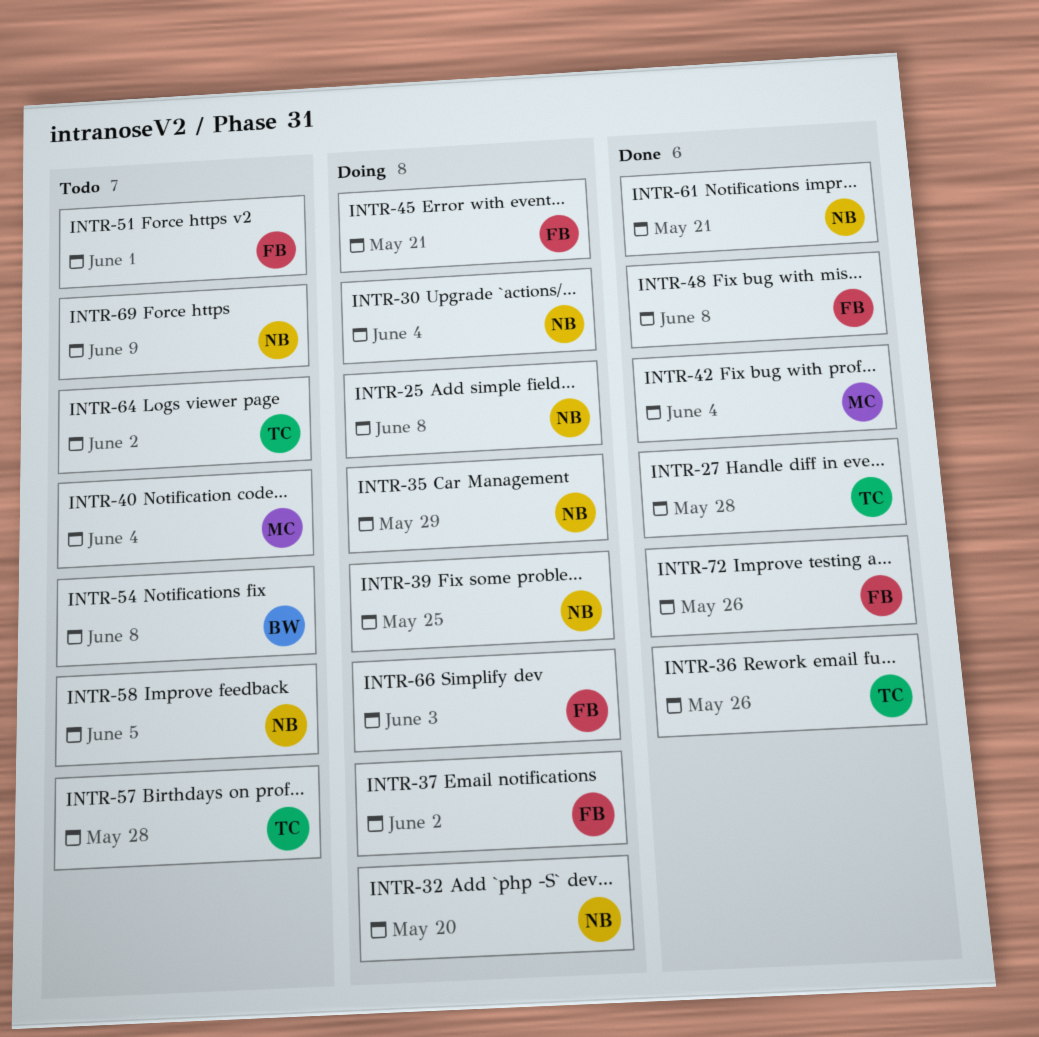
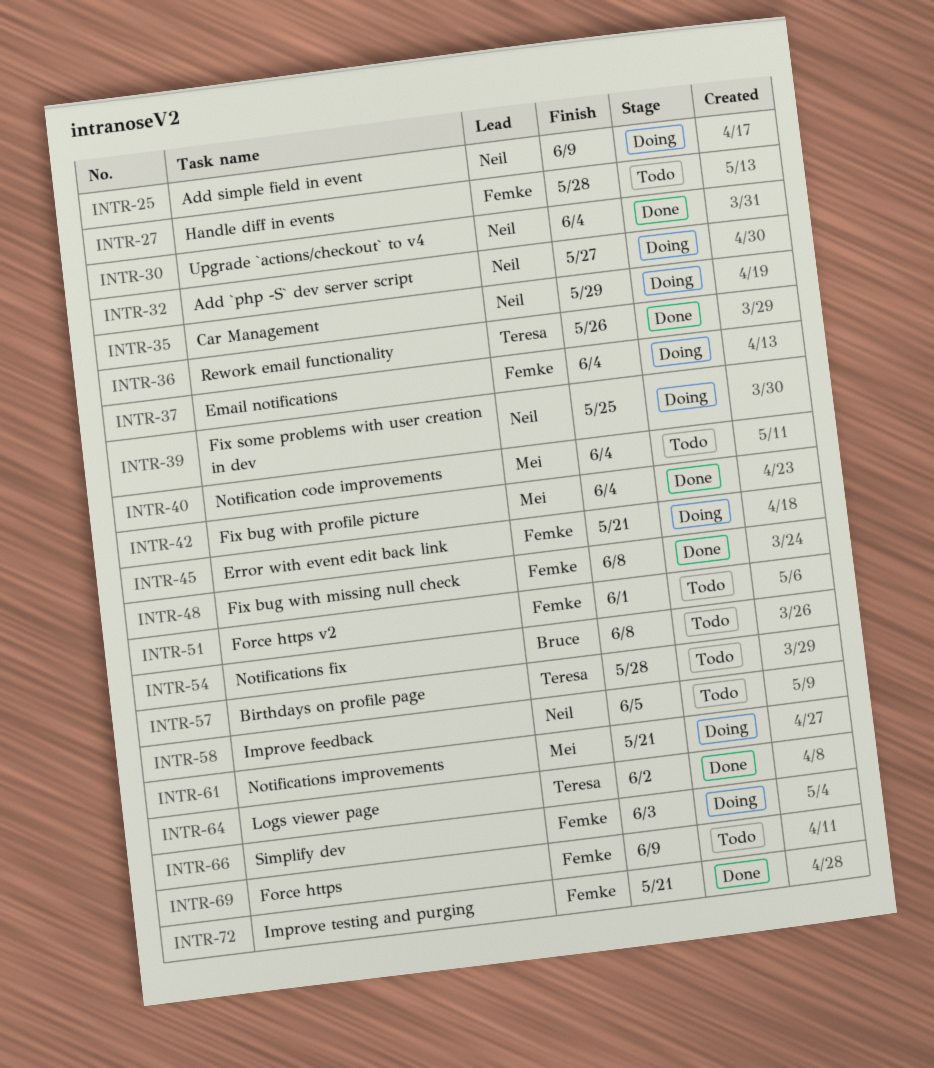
INTR-25, due: Jun 8 -> Jun 9
INTR-27, status: Done -> Todo
INTR-27, owner: Teresa -> Femke
INTR-30, status: Doing -> Done
INTR-32, due: May 20 -> May 27
INTR-37, due: Jun 2 -> Jun 4
INTR-61, status: Done -> Doing
INTR-61, owner: Neil -> Mei
INTR-64, status: Todo -> Done
INTR-69, owner: Neil -> Femke
INTR-72, due: May 26 -> May 21

